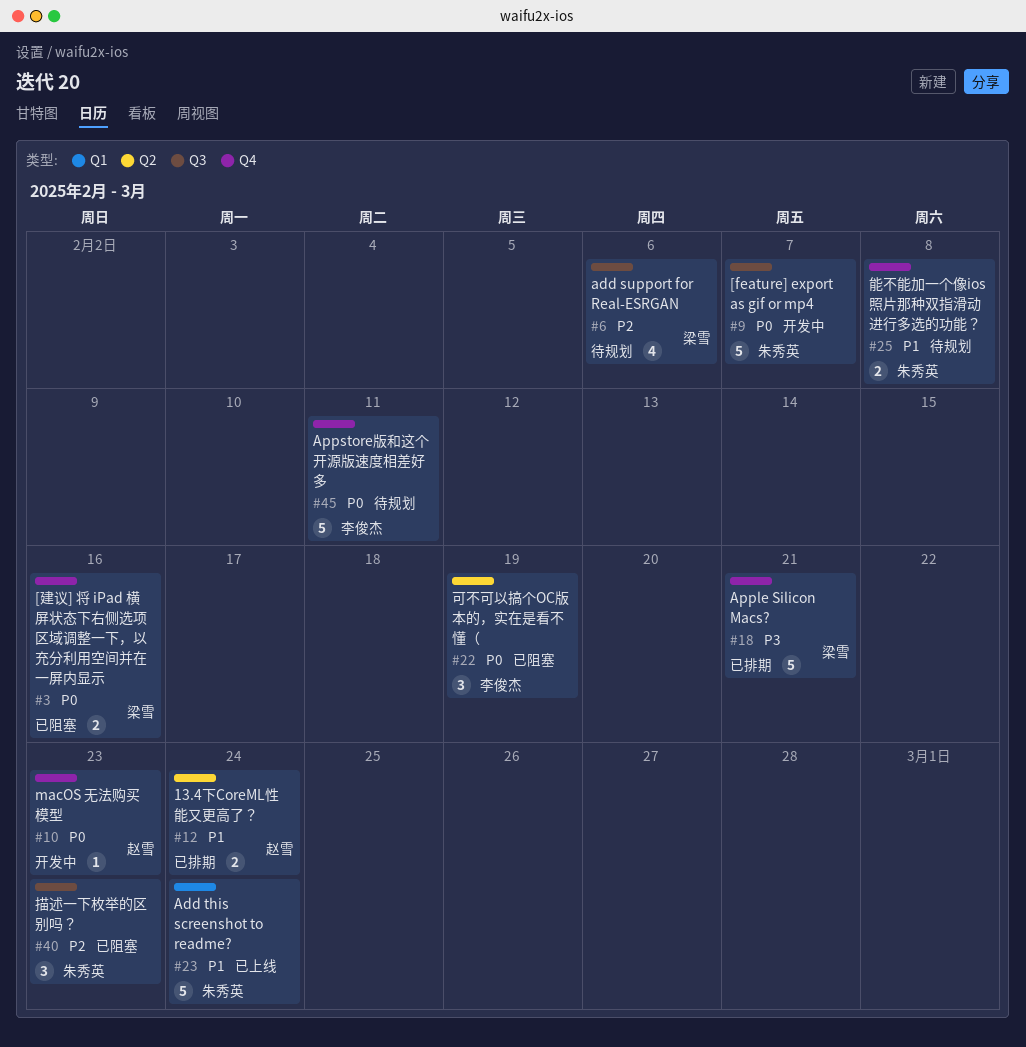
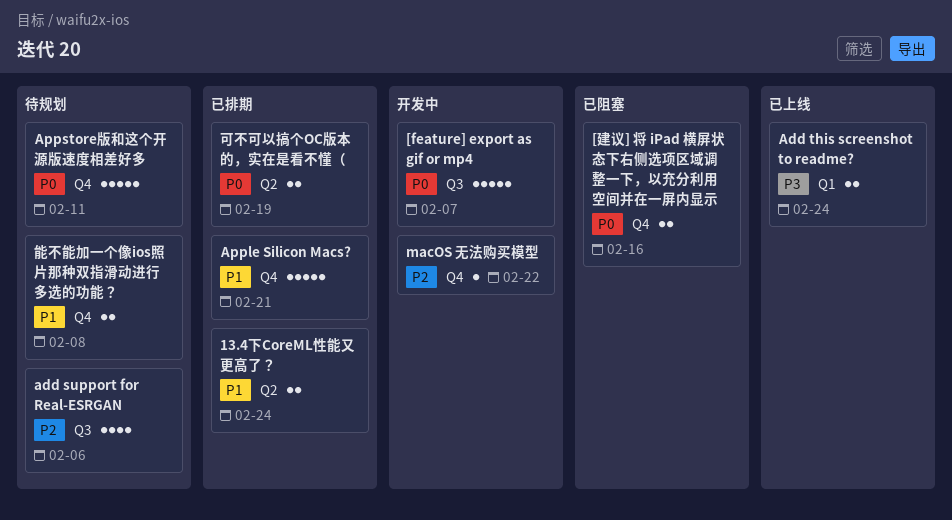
Add this screenshot to readme?, priority: P1 -> P3
Add this screenshot to readme?, estimate: 5 -> 2
Apple Silicon Macs?, priority: P3 -> P1
macOS 无法购买模型, priority: P0 -> P2
macOS 无法购买模型, due: Feb 23 -> Feb 22
可不可以搞个OC版本的，实在是看不懂（, status: 已阻塞 -> 已排期
可不可以搞个OC版本的，实在是看不懂（, estimate: 3 -> 2
描述一下枚举的区别吗？: present -> none

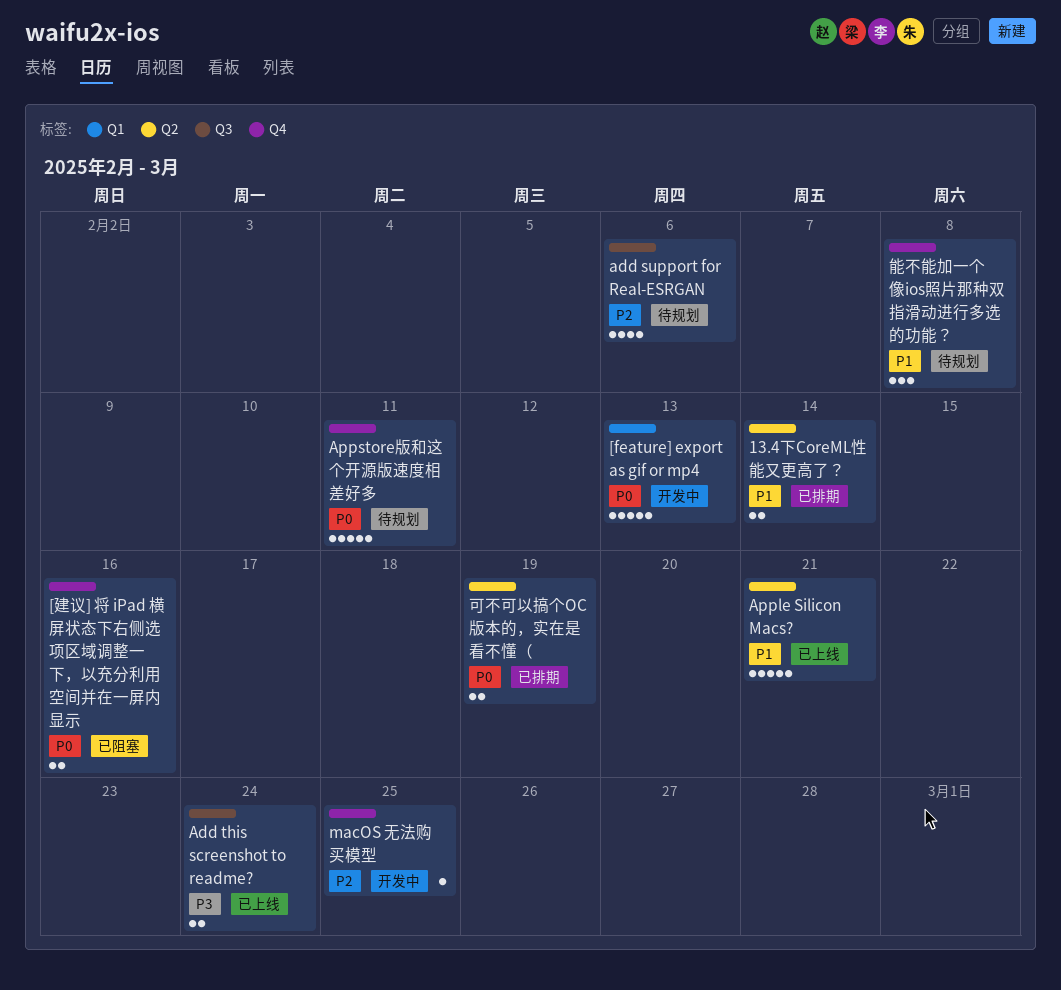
13.4下CoreML性能又更高了？, due: Feb 24 -> Feb 14
[feature] export as gif or mp4, label: Q3 -> Q1
[feature] export as gif or mp4, due: Feb 7 -> Feb 13
Add this screenshot to readme?, label: Q1 -> Q3
Apple Silicon Macs?, status: 已排期 -> 已上线
Apple Silicon Macs?, label: Q4 -> Q2
macOS 无法购买模型, due: Feb 22 -> Feb 25
能不能加一个像ios照片那种双指滑动进行多选的功能？, estimate: 2 -> 3

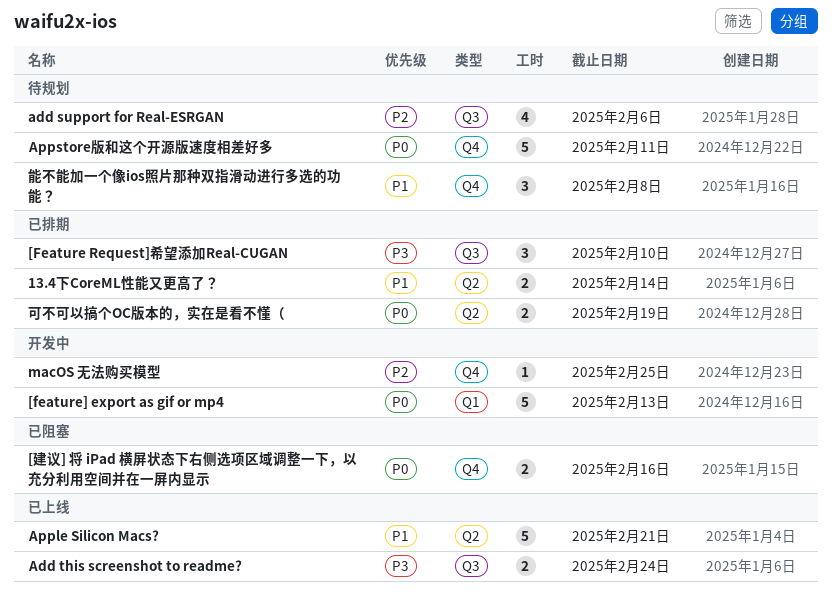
[Feature Request]希望添加Real-CUGAN: none -> present

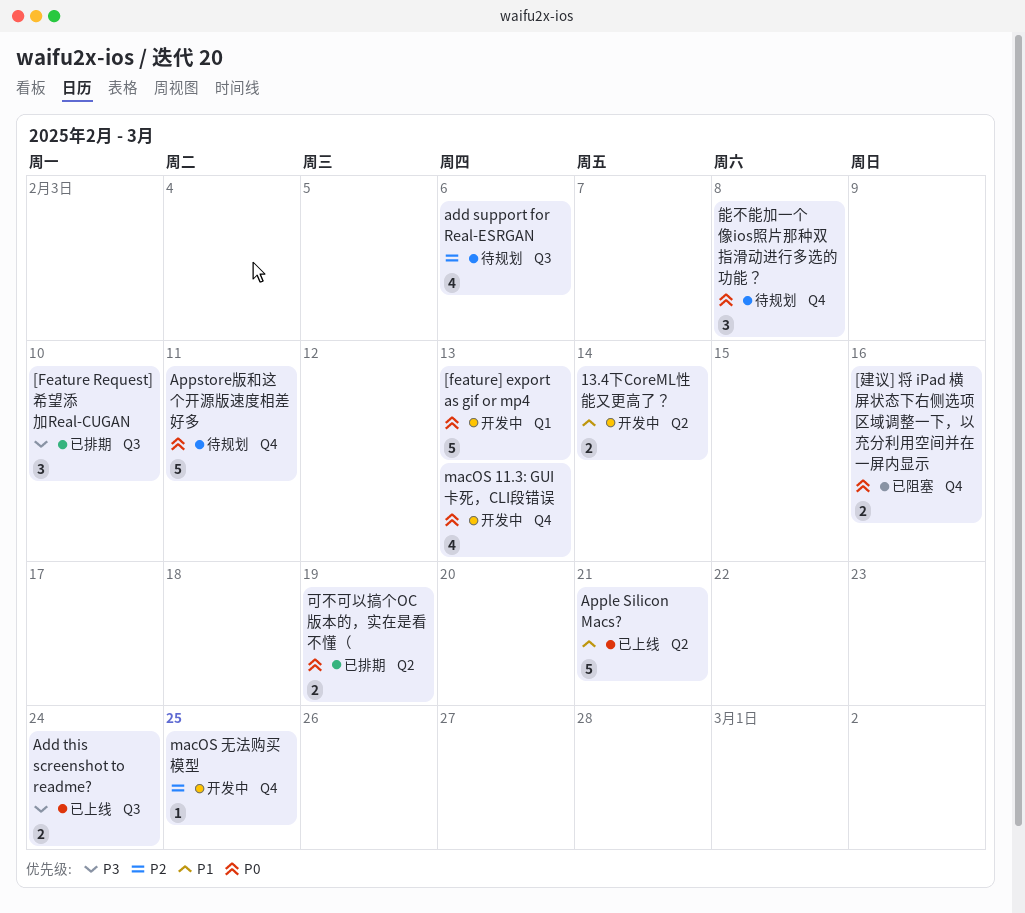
13.4下CoreML性能又更高了？, status: 已排期 -> 开发中
macOS 11.3: GUI卡死，CLI段错误: none -> present
能不能加一个像ios照片那种双指滑动进行多选的功能？, priority: P1 -> P0

